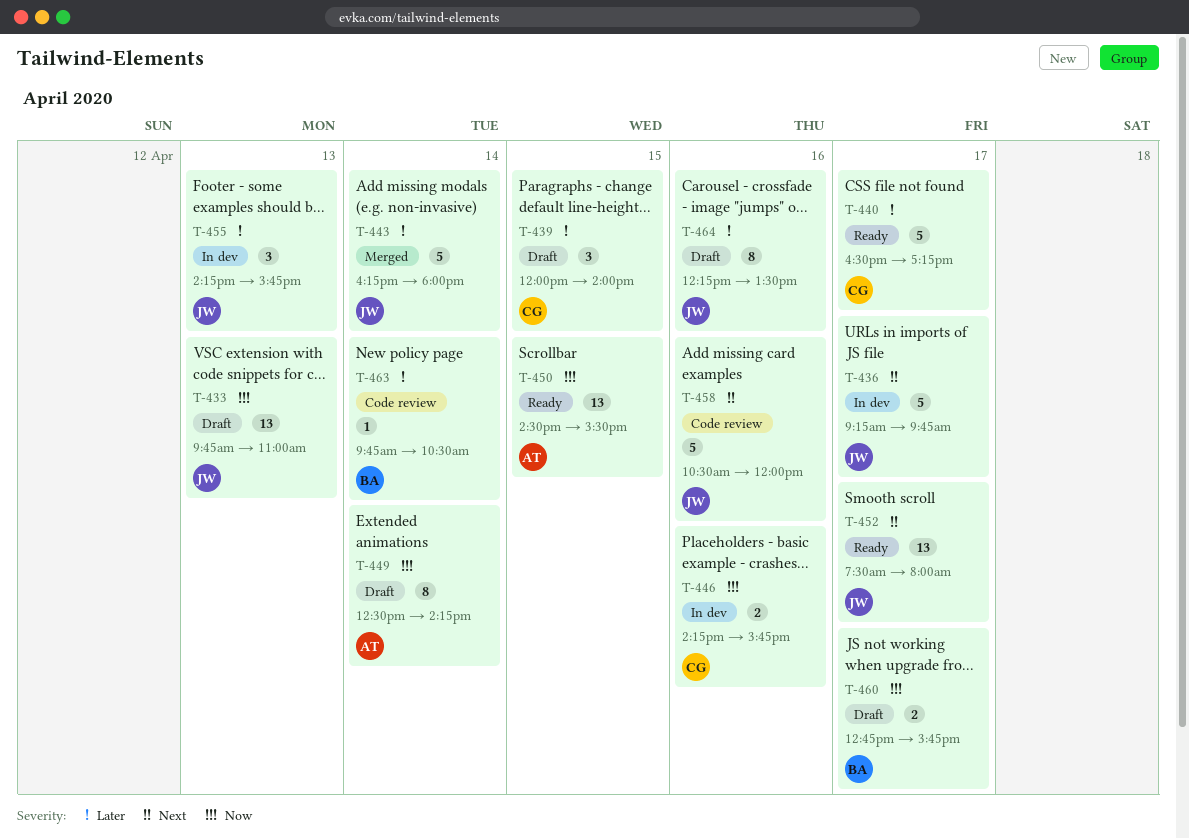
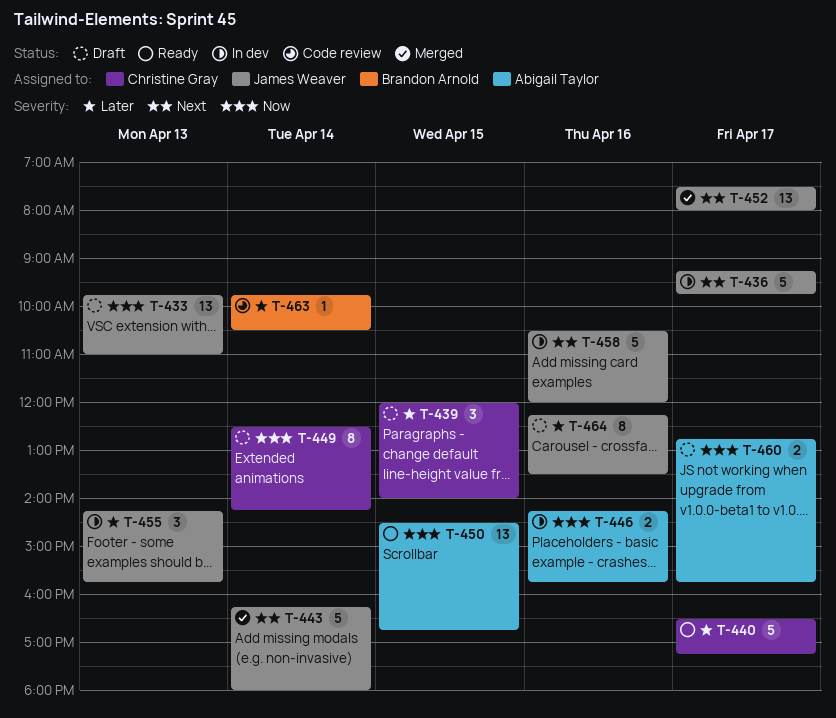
T-443, priority: Later -> Next
T-446, owner: Christine Gray -> Abigail Taylor
T-449, owner: Abigail Taylor -> Christine Gray
T-450, ends: 15:30 -> 16:45
T-452, status: Ready -> Merged
T-458, status: Code review -> In dev
T-460, owner: Brandon Arnold -> Abigail Taylor

